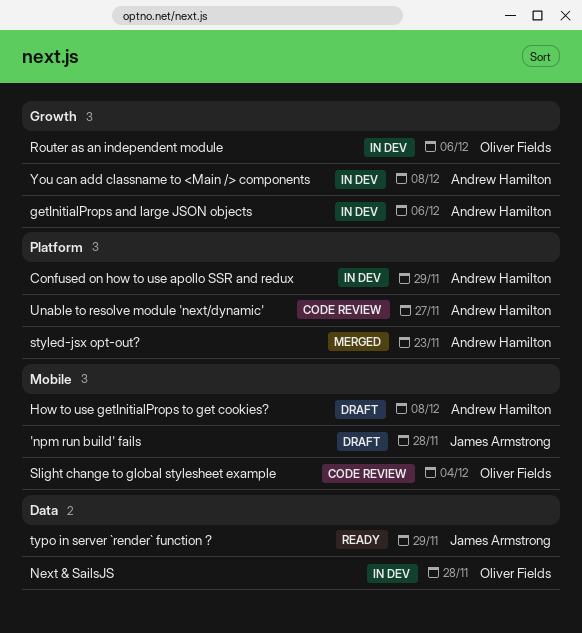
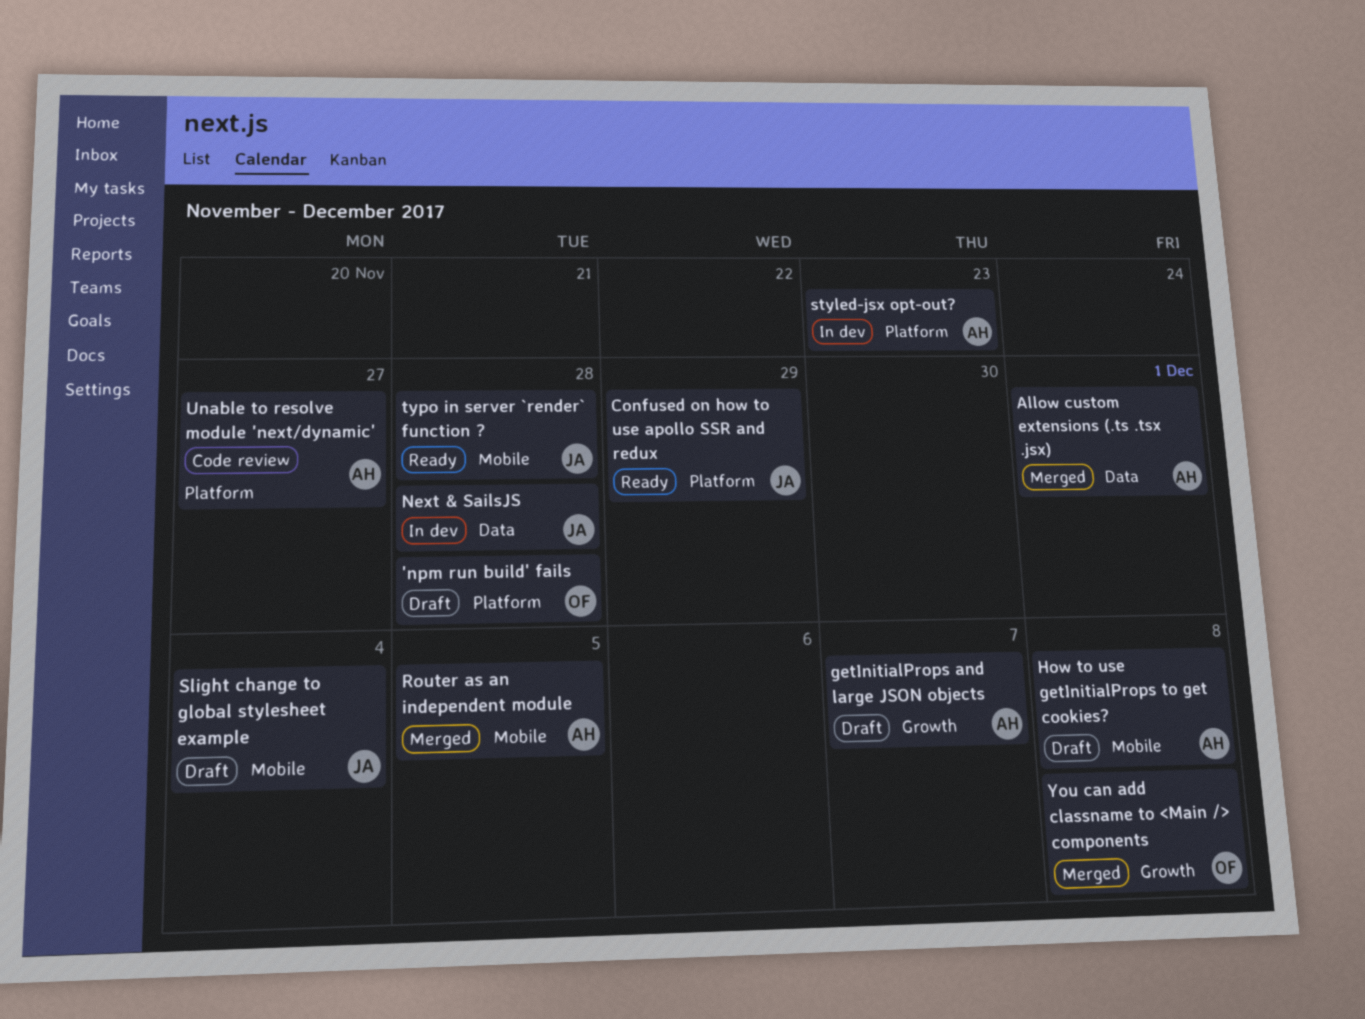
'npm run build' fails, owner: James Armstrong -> Oliver Fields
'npm run build' fails, label: Mobile -> Platform
Allow custom extensions (.ts .tsx .jsx): none -> present
Confused on how to use apollo SSR and redux, status: In dev -> Ready
Confused on how to use apollo SSR and redux, owner: Andrew Hamilton -> James Armstrong
getInitialProps and large JSON objects, status: In dev -> Draft
getInitialProps and large JSON objects, due: Dec 6 -> Dec 7
Next & SailsJS, owner: Oliver Fields -> James Armstrong
Router as an independent module, status: In dev -> Merged
Router as an independent module, owner: Oliver Fields -> Andrew Hamilton
Router as an independent module, label: Growth -> Mobile
Router as an independent module, due: Dec 6 -> Dec 5
Slight change to global stylesheet example, status: Code review -> Draft
Slight change to global stylesheet example, owner: Oliver Fields -> James Armstrong
styled-jsx opt-out?, status: Merged -> In dev
typo in server `render` function ?, label: Data -> Mobile
typo in server `render` function ?, due: Nov 29 -> Nov 28
You can add classname to <Main /> components, status: In dev -> Merged
You can add classname to <Main /> components, owner: Andrew Hamilton -> Oliver Fields

